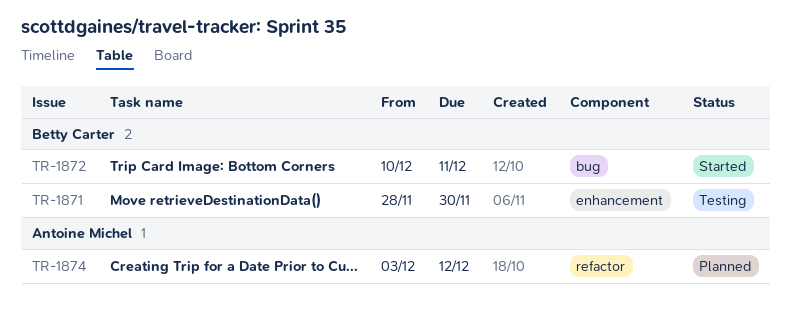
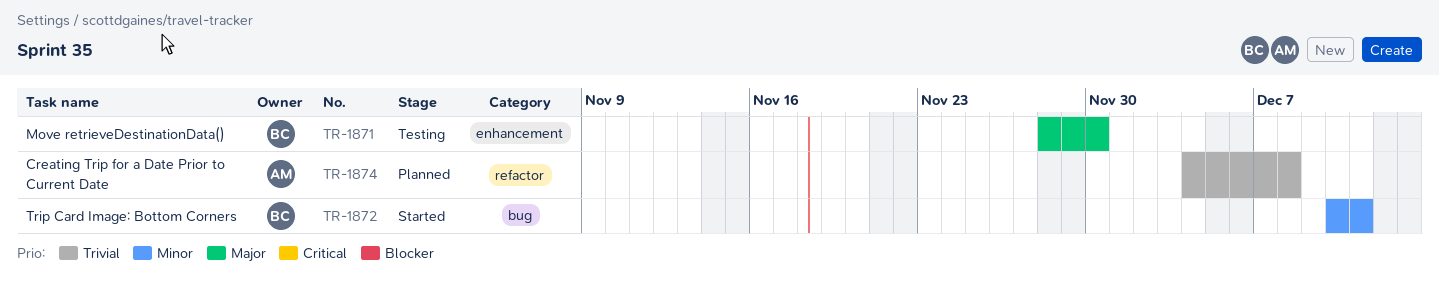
TR-1874, start: Dec 3 -> Dec 4
TR-1874, due: Dec 12 -> Dec 8

